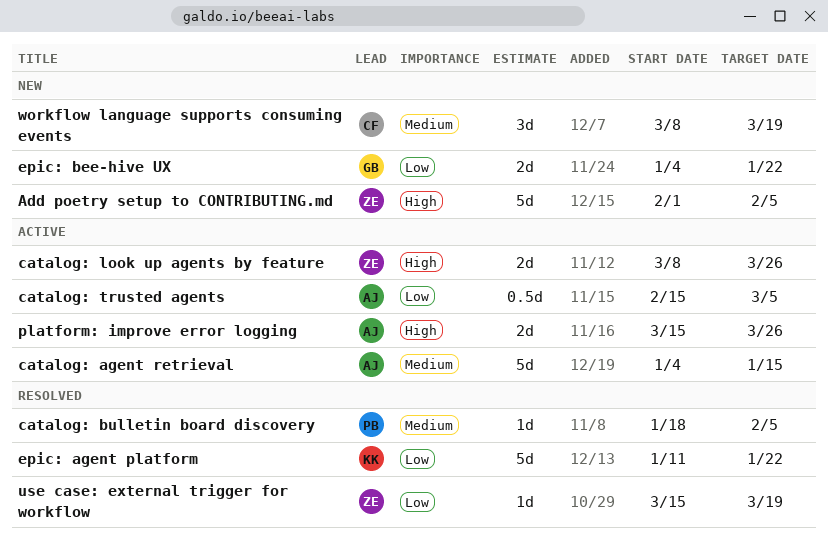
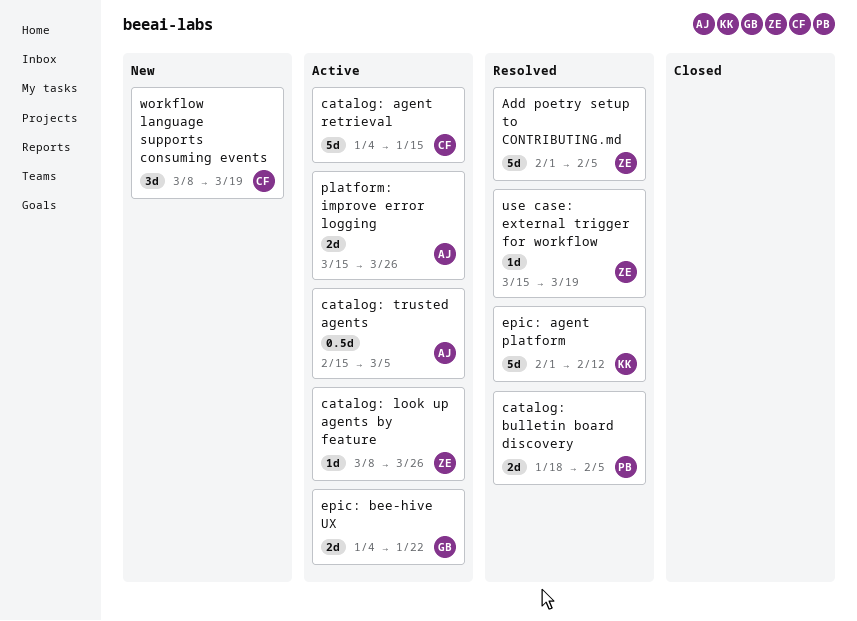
Add poetry setup to CONTRIBUTING.md, status: New -> Resolved
catalog: agent retrieval, owner: AJ -> CF
catalog: bulletin board discovery, estimate: 1d -> 2d
catalog: look up agents by feature, estimate: 2d -> 1d
epic: agent platform, start: Jan 11 -> Feb 1
epic: agent platform, due: Jan 22 -> Feb 12
epic: bee-hive UX, status: New -> Active

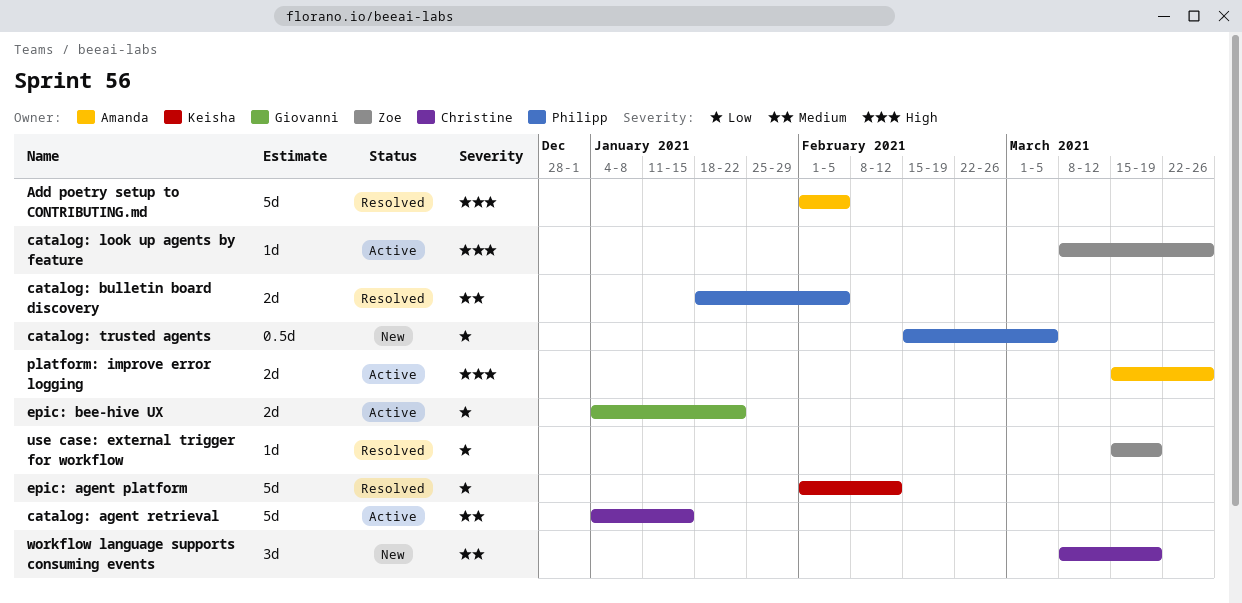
Add poetry setup to CONTRIBUTING.md, owner: Zoe -> Amanda
catalog: trusted agents, status: Active -> New
catalog: trusted agents, owner: Amanda -> Philipp

